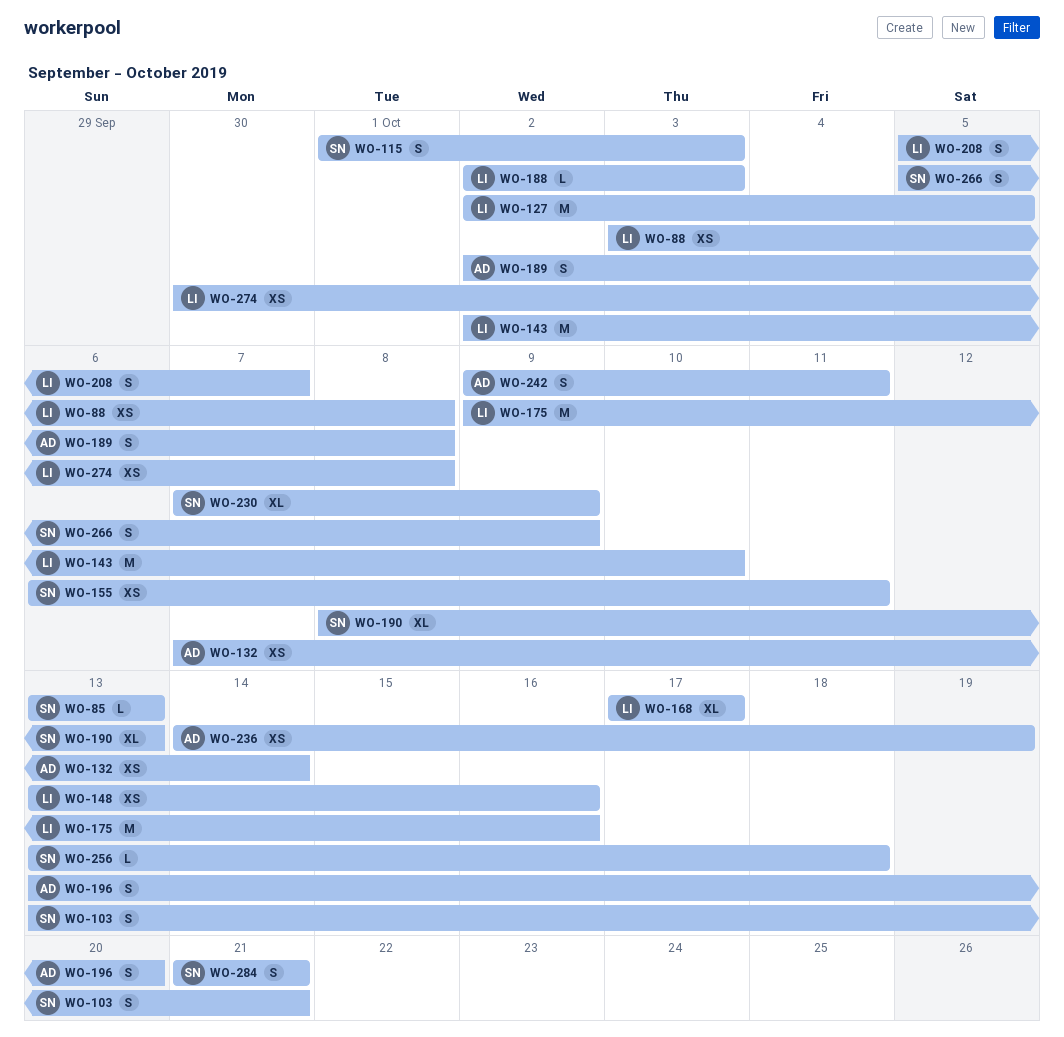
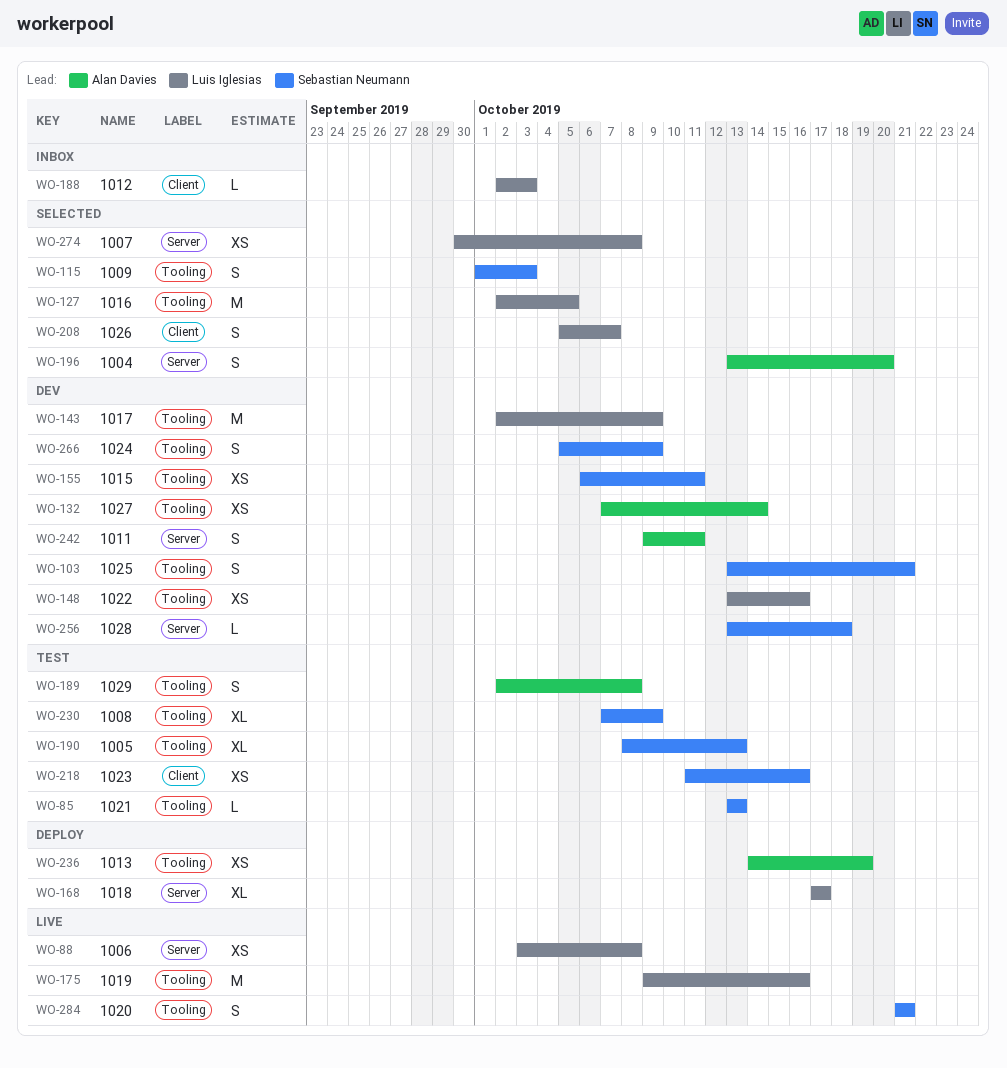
WO-143, due: Oct 10 -> Oct 9
WO-218: none -> present

